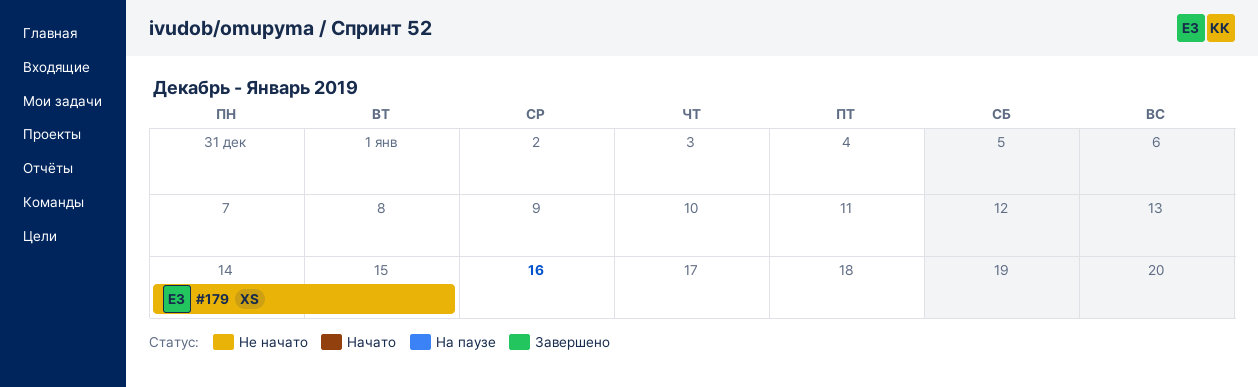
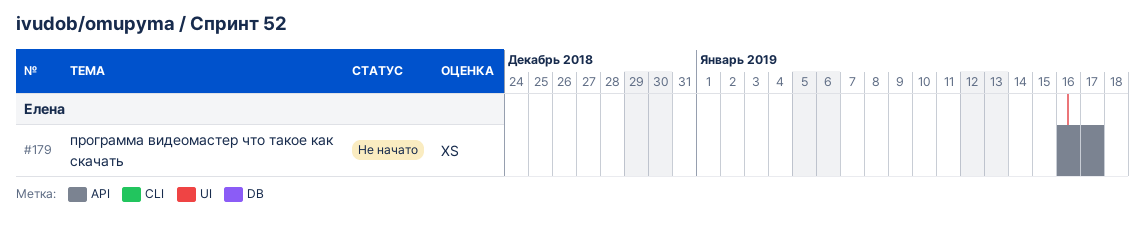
#179, start: Jan 14 -> Jan 16
#179, due: Jan 15 -> Jan 17

